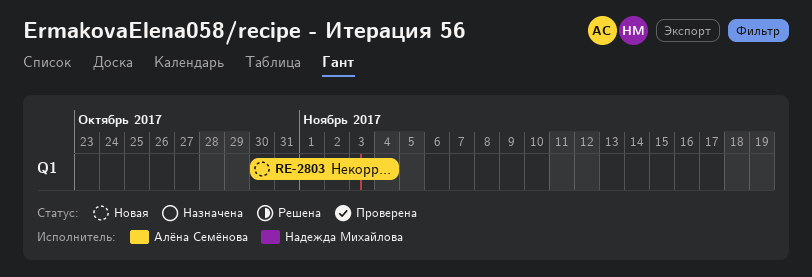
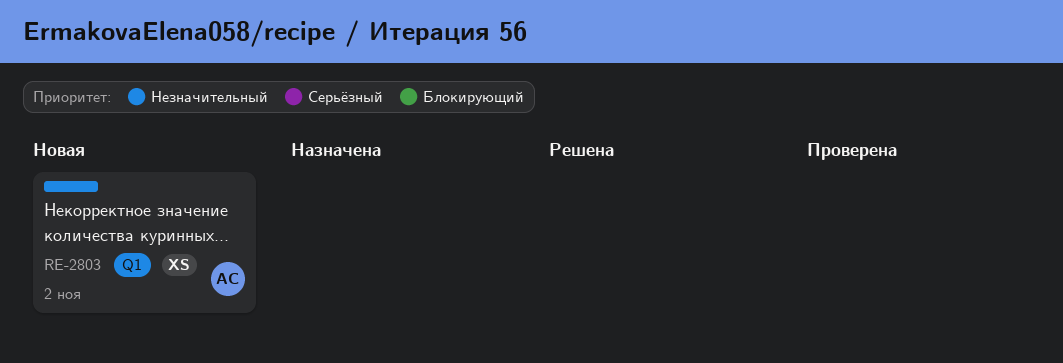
RE-2803, due: Nov 4 -> Nov 2

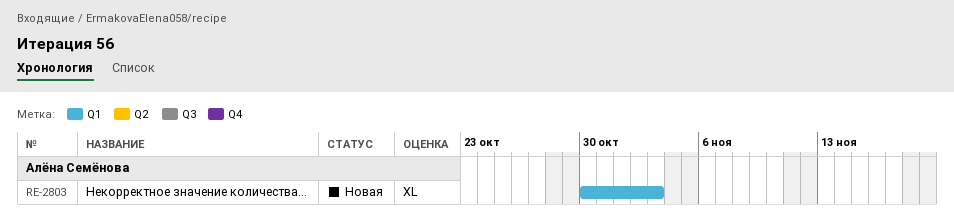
RE-2803, estimate: XS -> XL
RE-2803, due: Nov 2 -> Nov 3

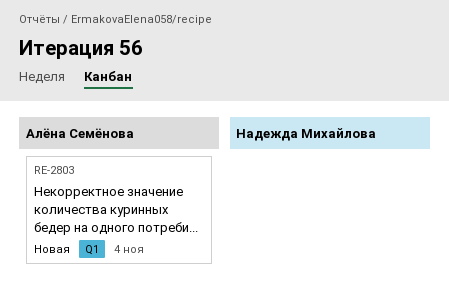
RE-2803, due: Nov 3 -> Nov 4

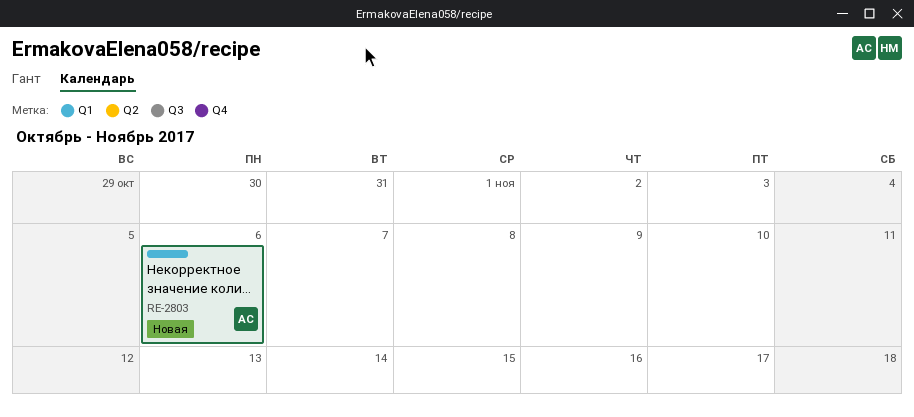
RE-2803, due: Nov 4 -> Nov 6

